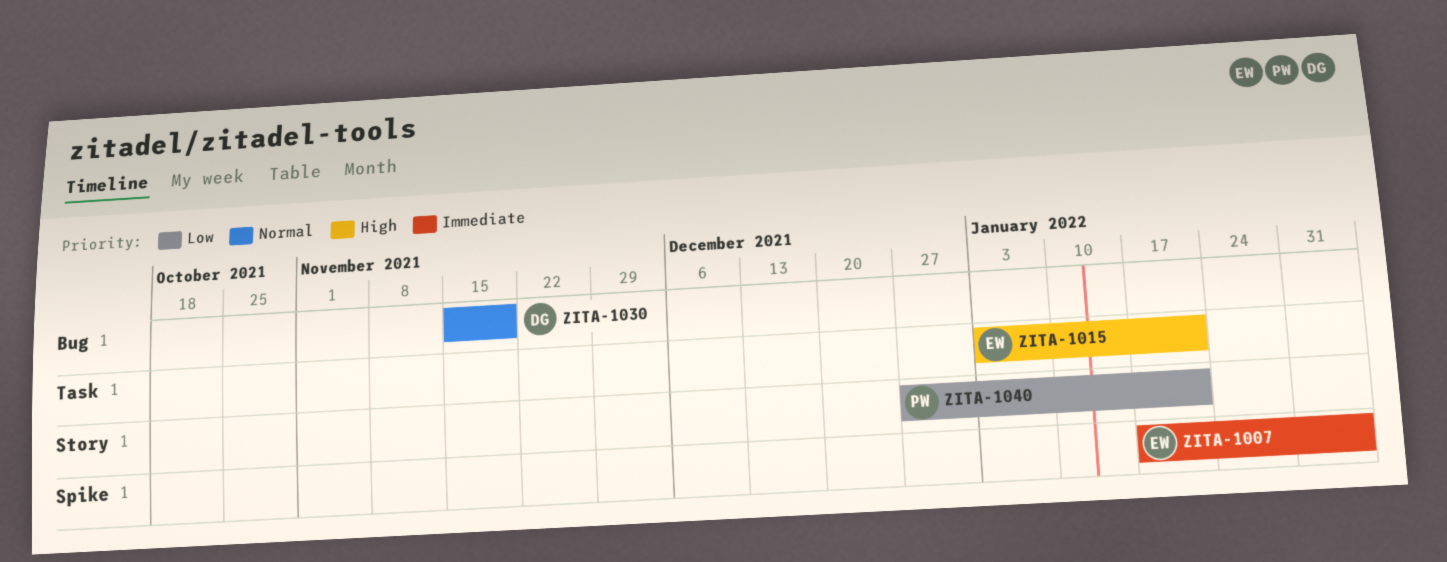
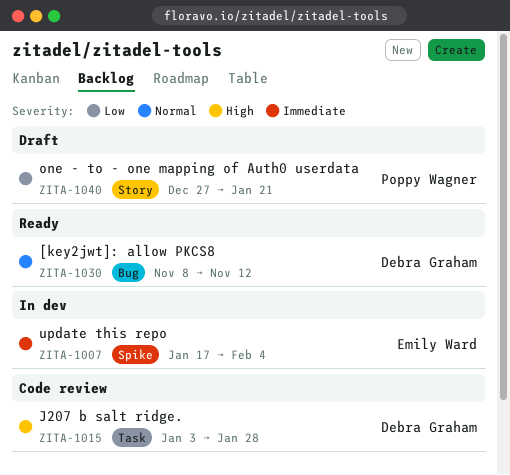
ZITA-1015, owner: Emily Ward -> Debra Graham
ZITA-1015, due: Jan 21 -> Jan 28
ZITA-1030, start: Nov 15 -> Nov 8
ZITA-1030, due: Nov 19 -> Nov 12

